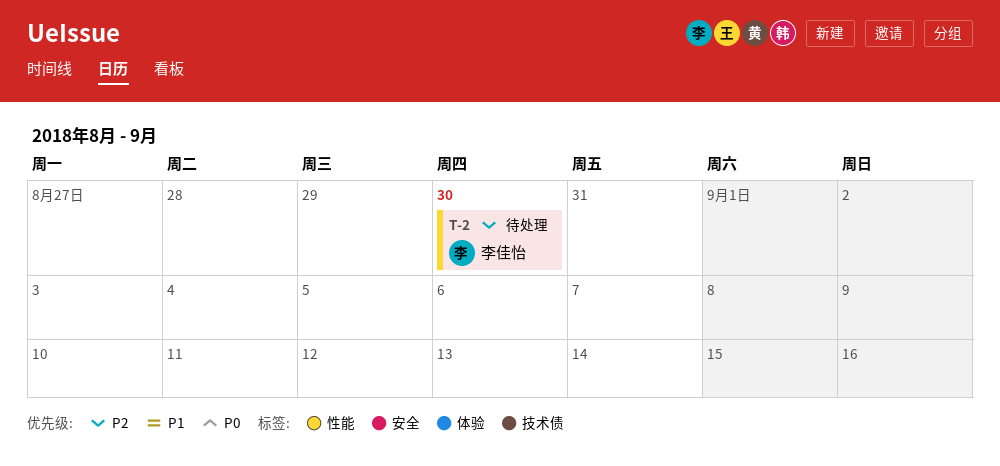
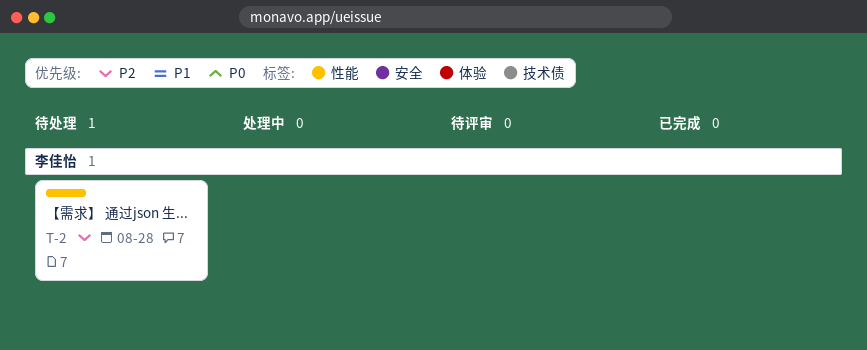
T-2, due: Aug 30 -> Aug 28

